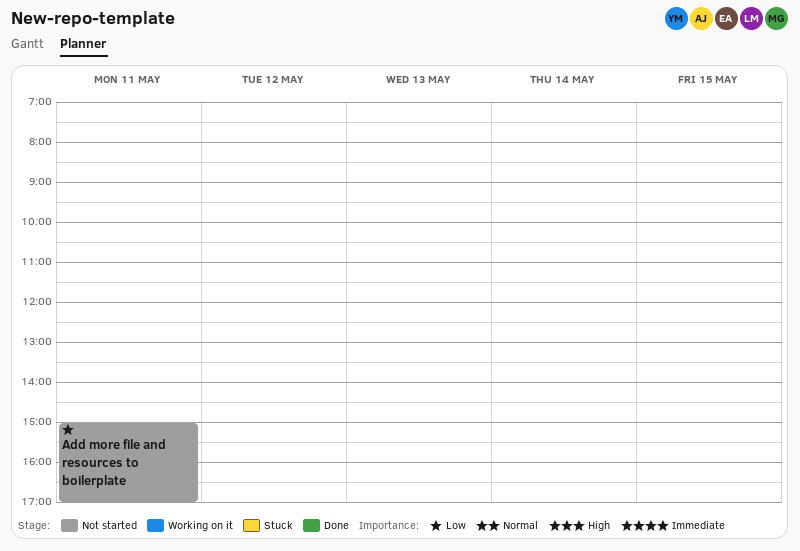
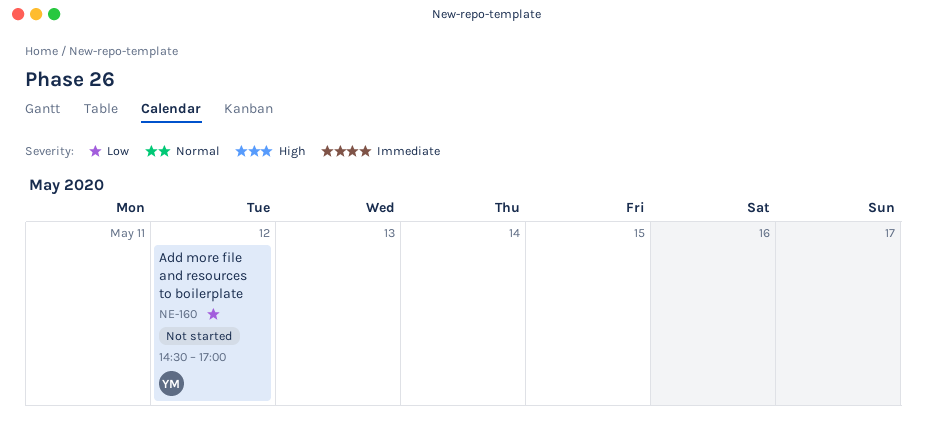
Add more file and resources to boilerplate, day: May 11 -> May 12
Add more file and resources to boilerplate, begins: 15:00 -> 14:30

